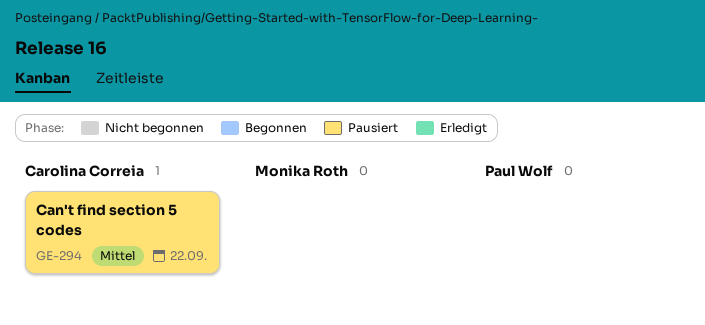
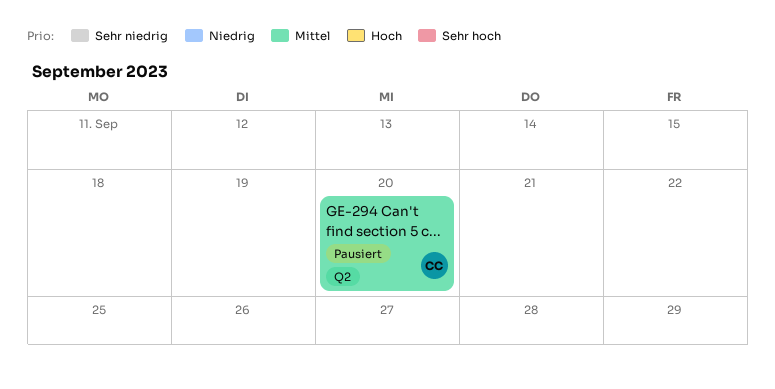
GE-294, due: Sep 22 -> Sep 20

